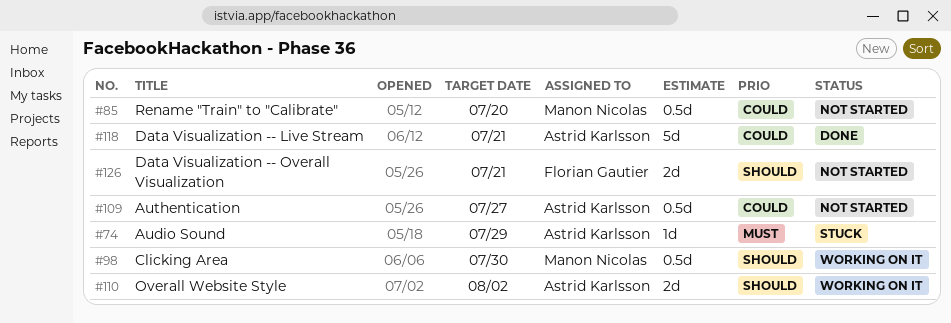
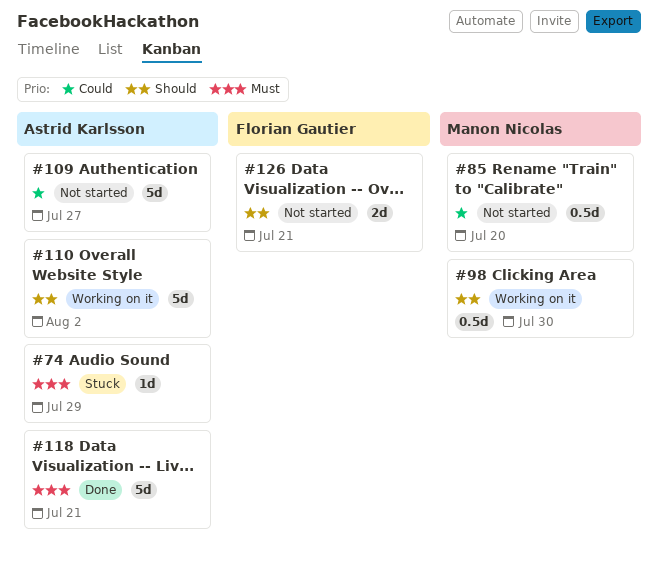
#109, estimate: 0.5d -> 5d
#110, estimate: 2d -> 5d
#118, priority: Could -> Must

